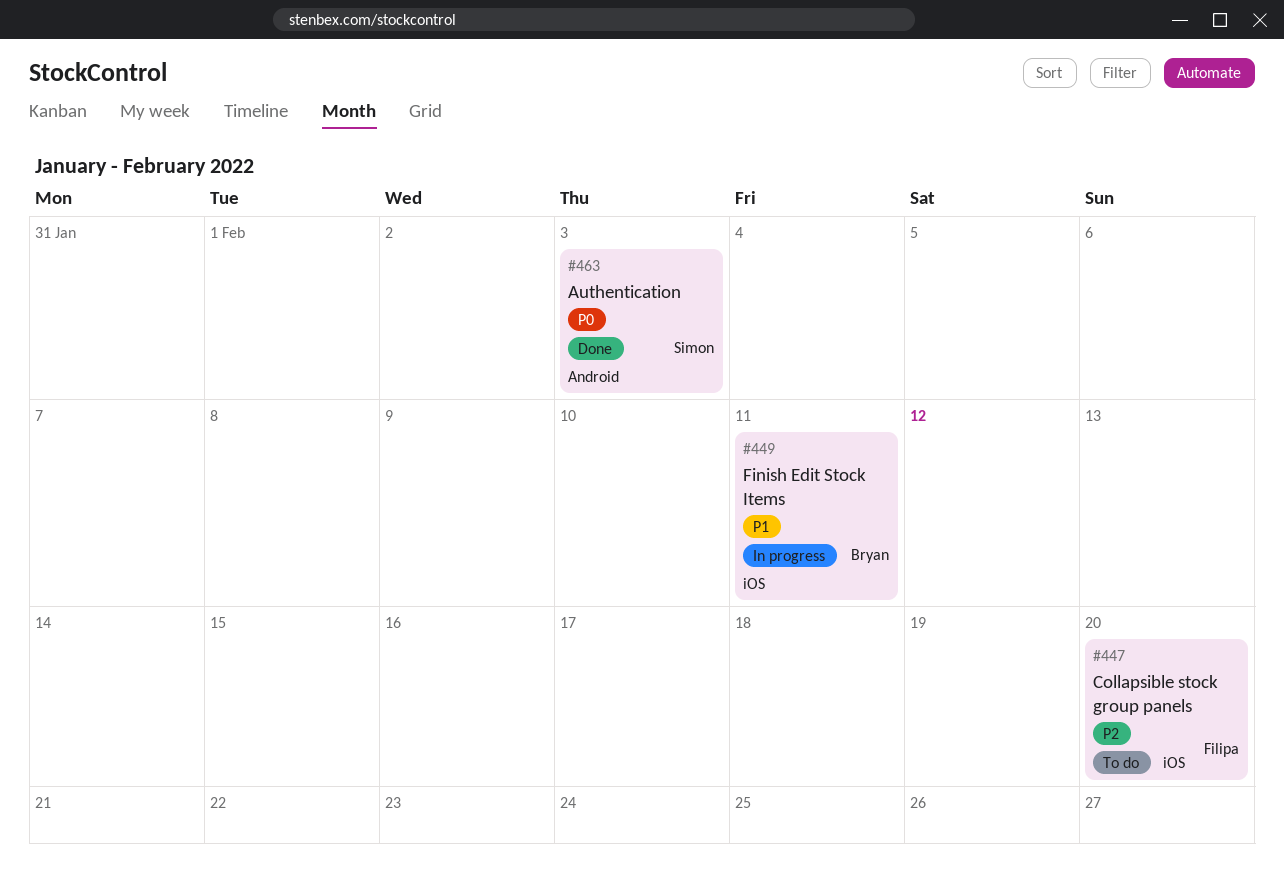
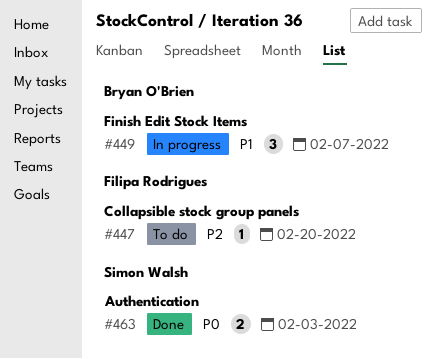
#449, due: Feb 11 -> Feb 7

